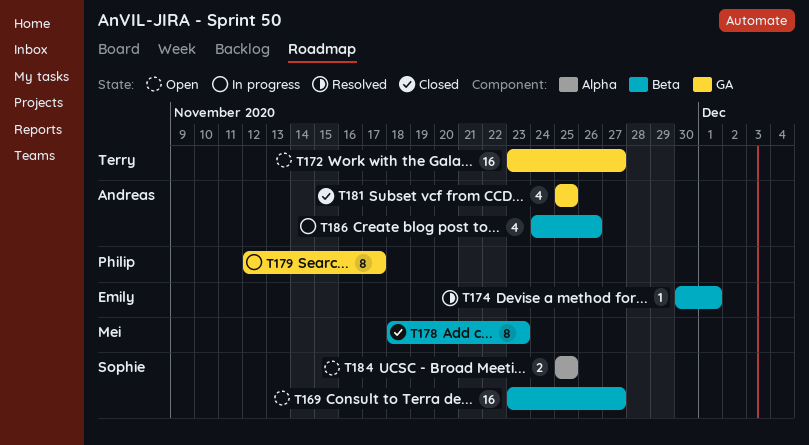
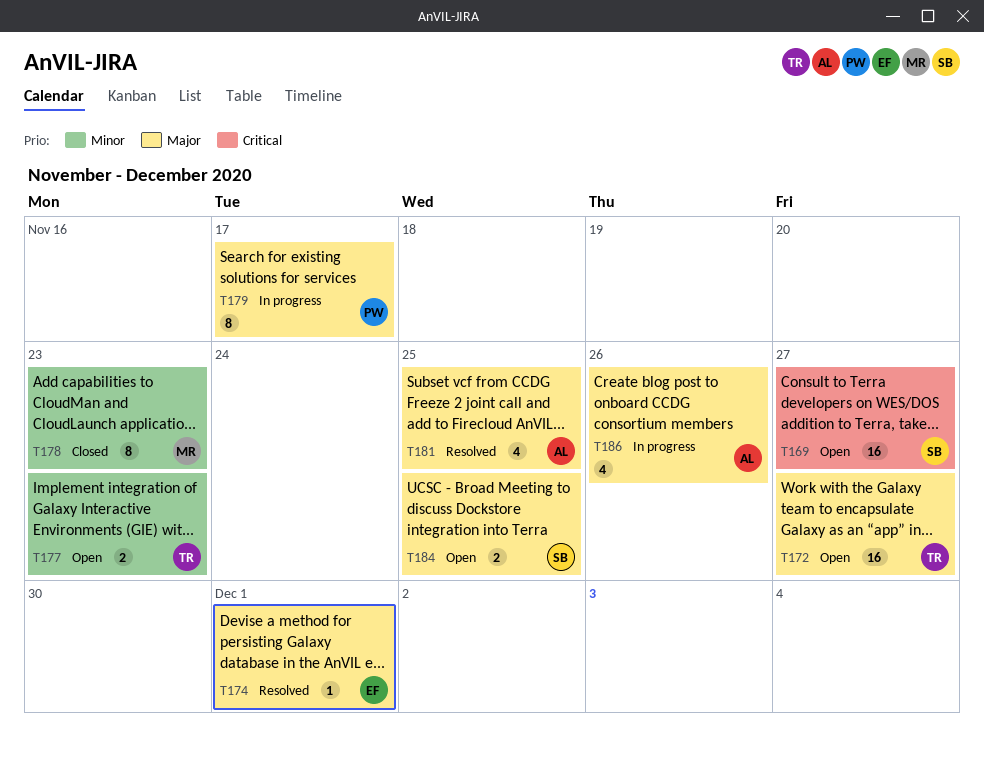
T177: none -> present
T181, status: Closed -> Resolved

